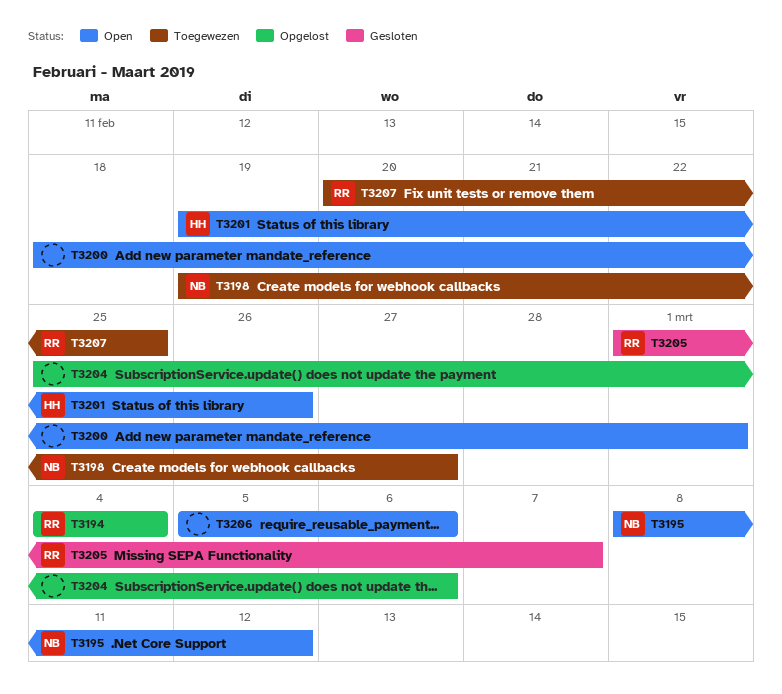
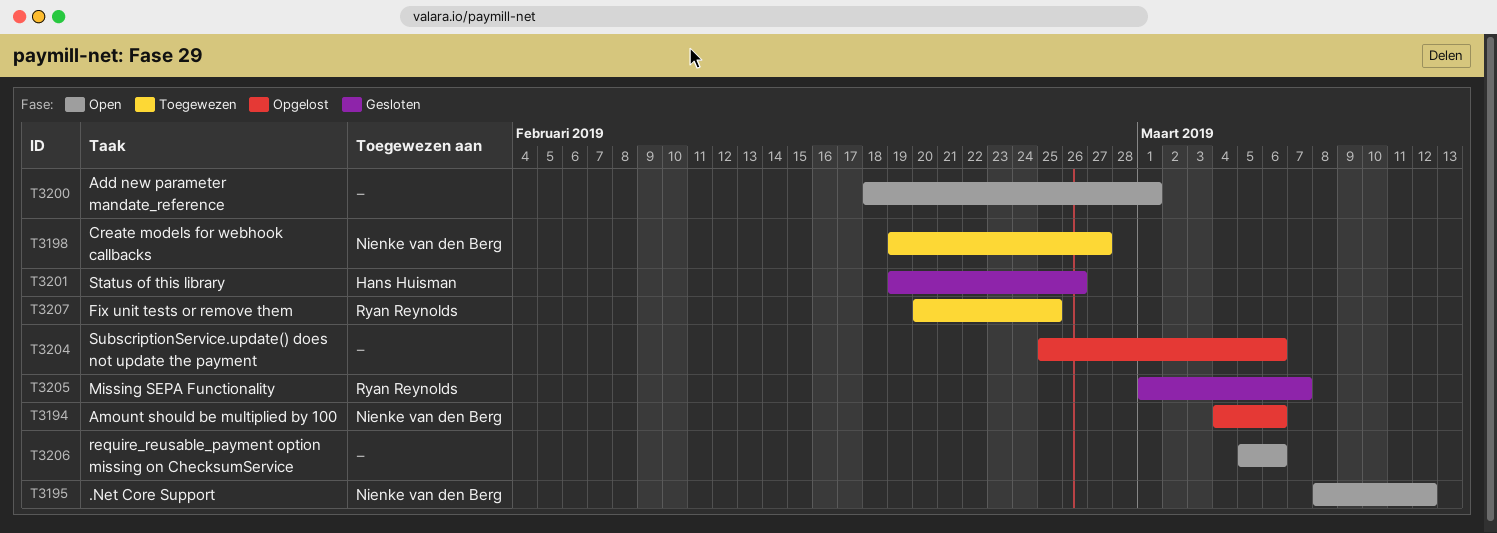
T3194, owner: Ryan Reynolds -> Nienke van den Berg
T3194, due: Mar 4 -> Mar 6
T3201, status: Open -> Gesloten

